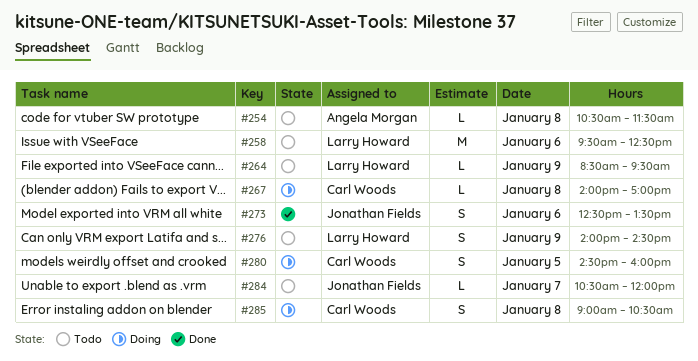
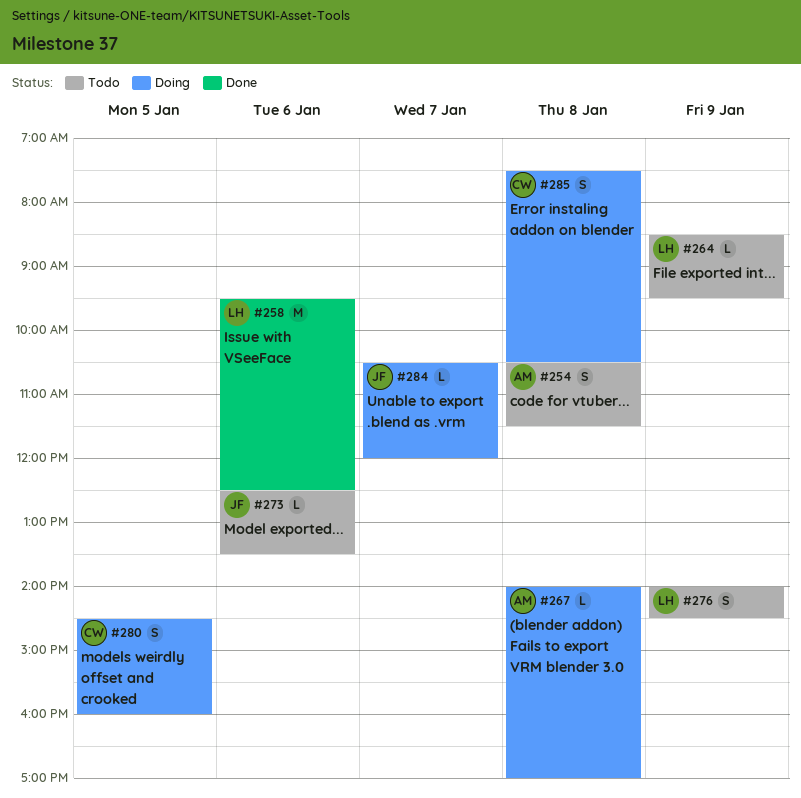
#254, estimate: L -> S
#258, status: Todo -> Done
#267, owner: Carl Woods -> Angela Morgan
#273, status: Done -> Todo
#273, estimate: S -> L
#284, status: Todo -> Doing
#285, begins: 09:00 -> 07:30

